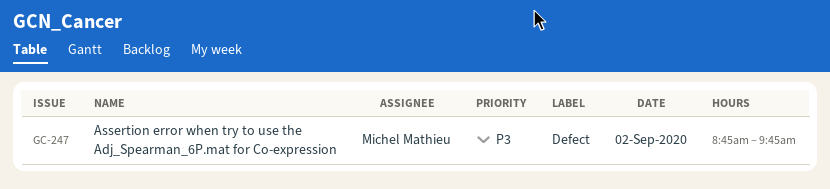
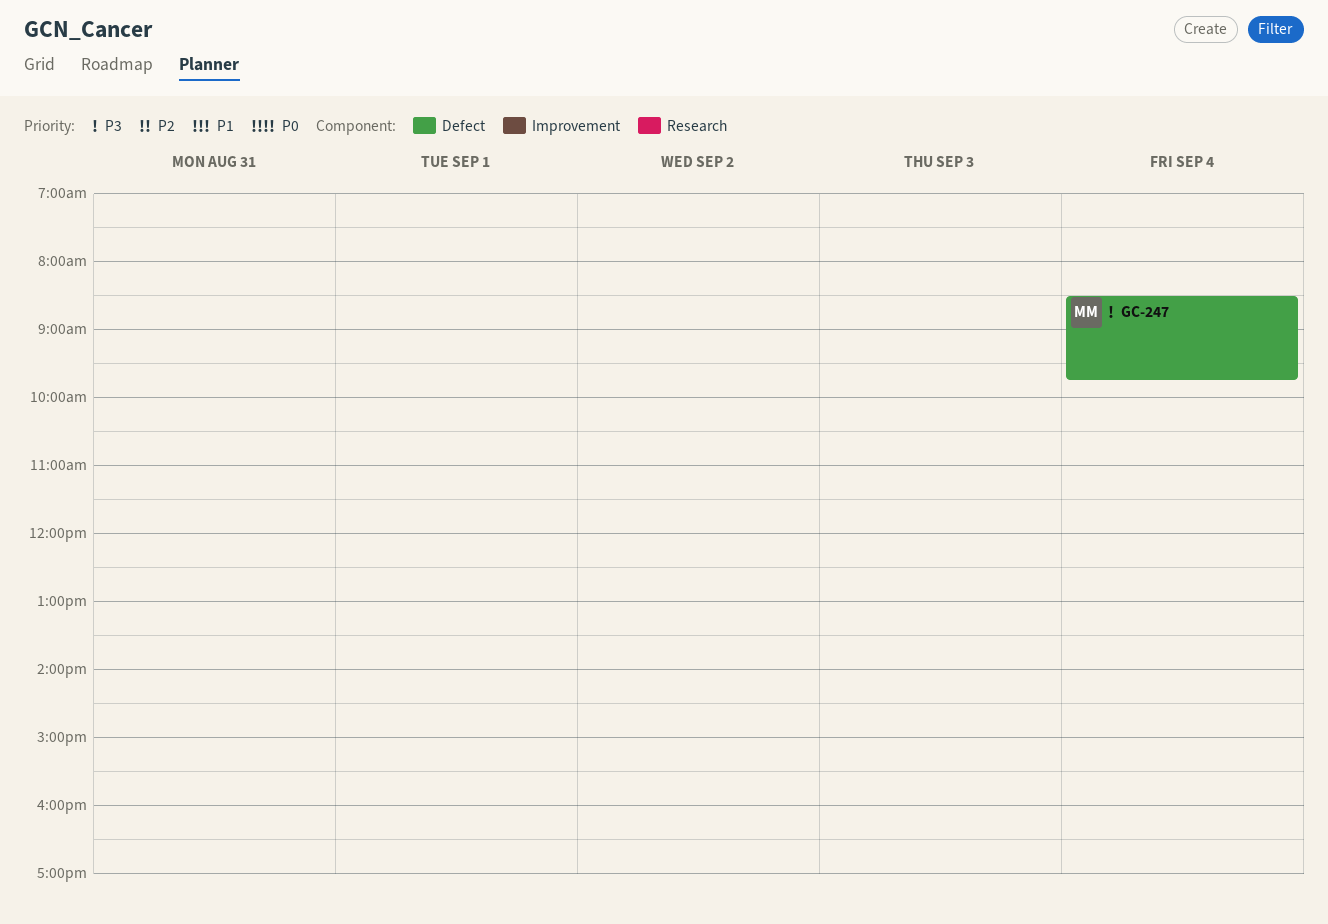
GC-247, day: Sep 2 -> Sep 4
GC-247, begins: 08:45 -> 08:30

